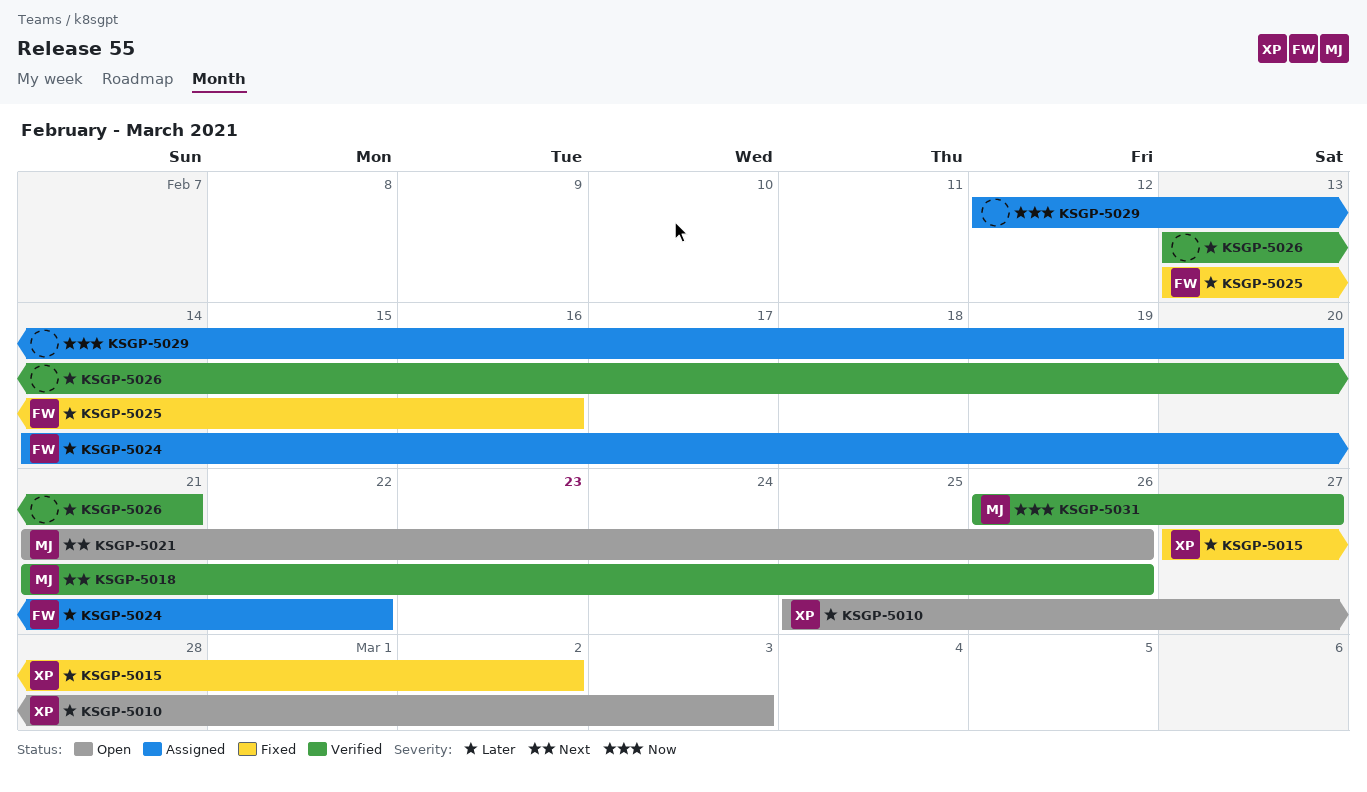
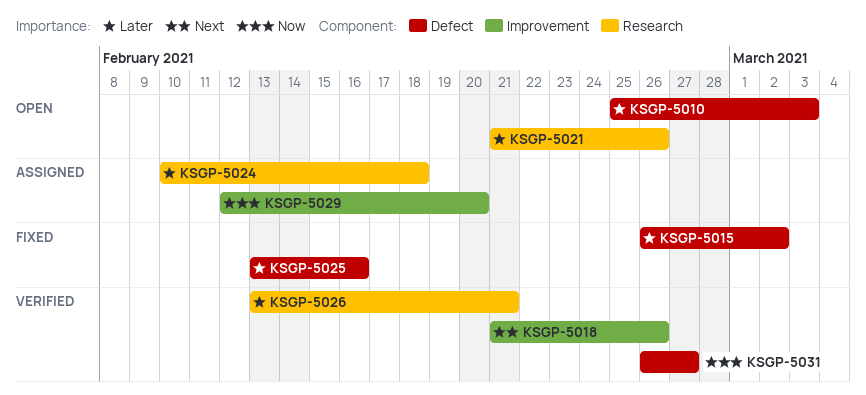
KSGP-5015, start: Feb 27 -> Feb 26
KSGP-5021, priority: Next -> Later
KSGP-5024, start: Feb 14 -> Feb 10
KSGP-5024, due: Feb 22 -> Feb 18

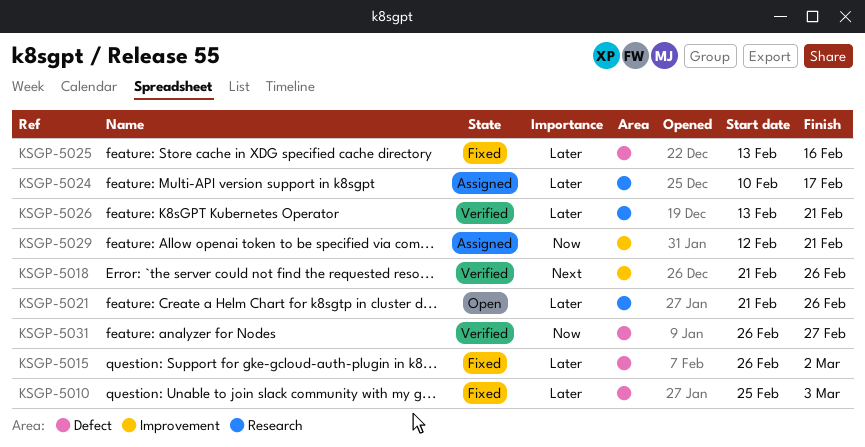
KSGP-5010, status: Open -> Fixed
KSGP-5024, due: Feb 18 -> Feb 17
KSGP-5029, due: Feb 20 -> Feb 21

